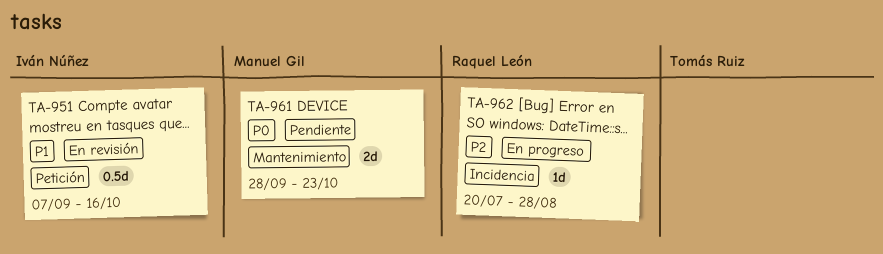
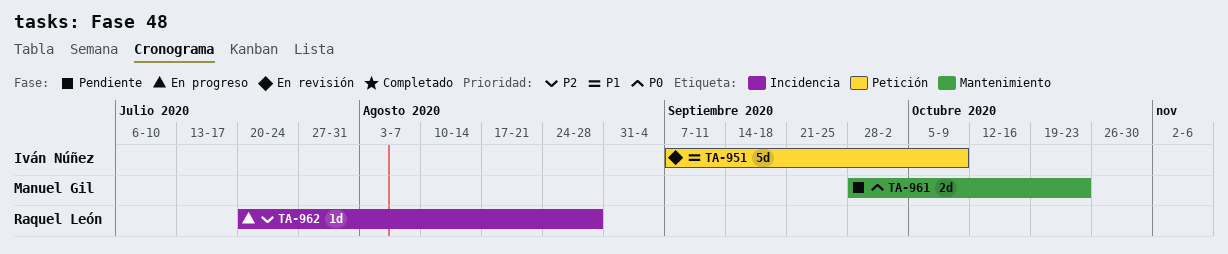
TA-951, estimate: 0.5d -> 5d
TA-951, due: Oct 16 -> Oct 9

